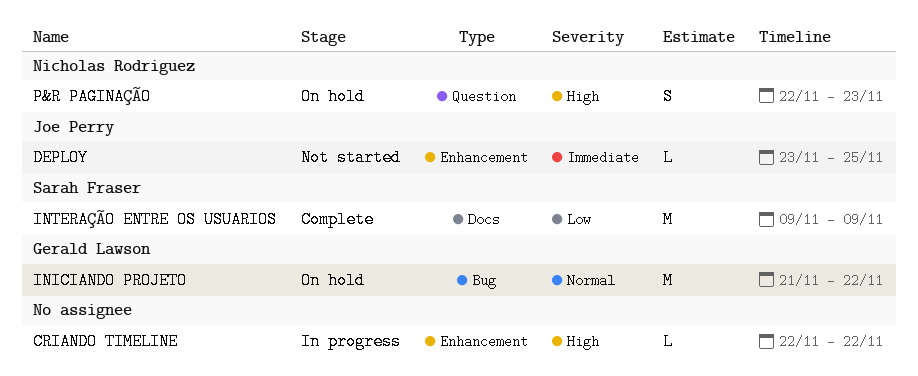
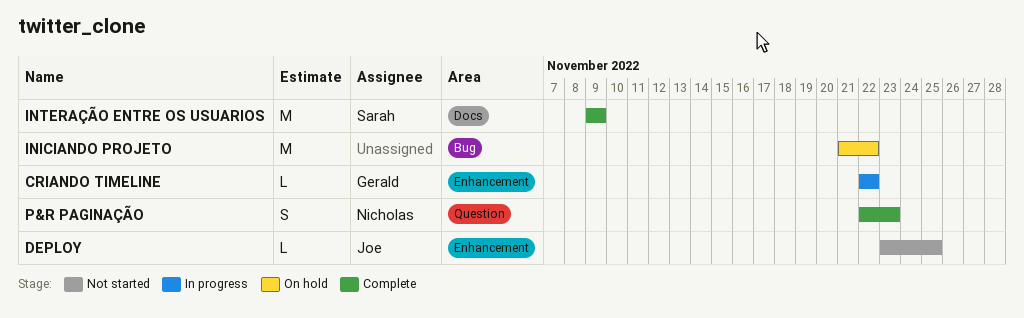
CRIANDO TIMELINE, owner: none -> Gerald Lawson
INICIANDO PROJETO, owner: Gerald Lawson -> none
P&R PAGINAÇÃO, status: On hold -> Complete

